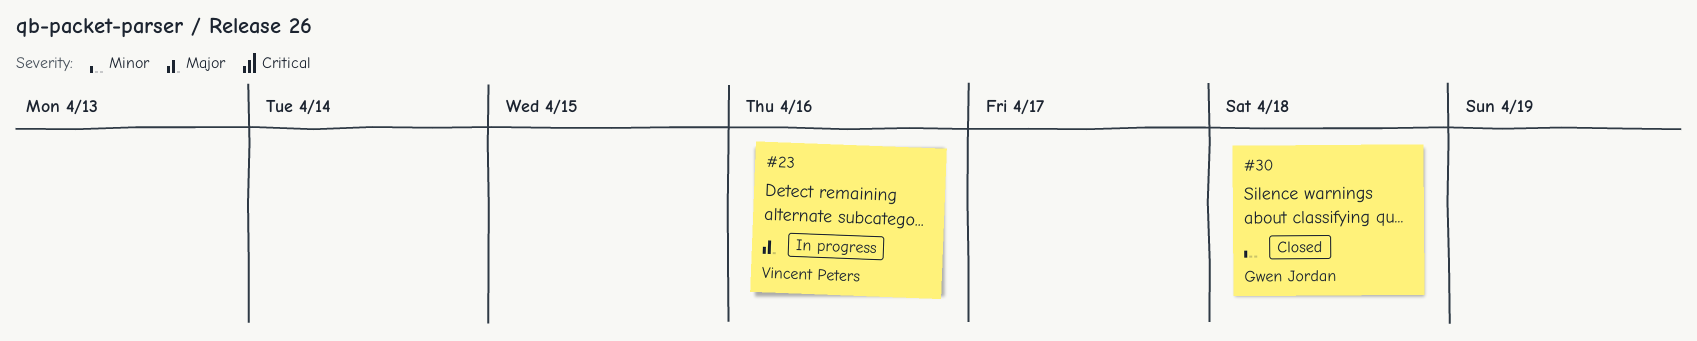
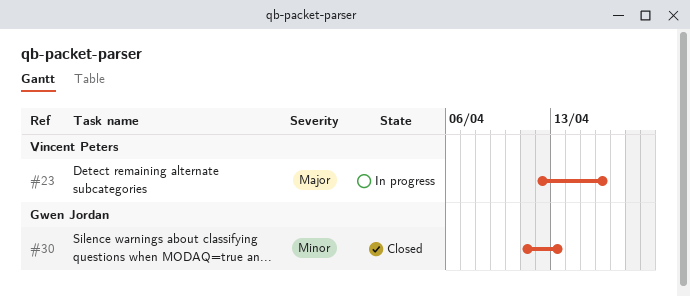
#30, due: Apr 18 -> Apr 13

